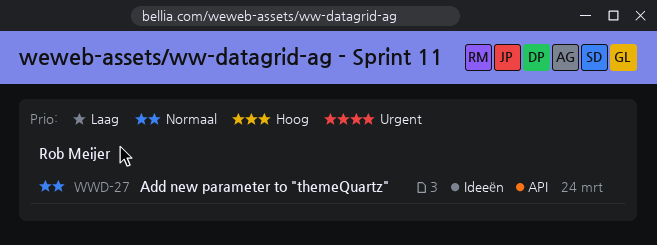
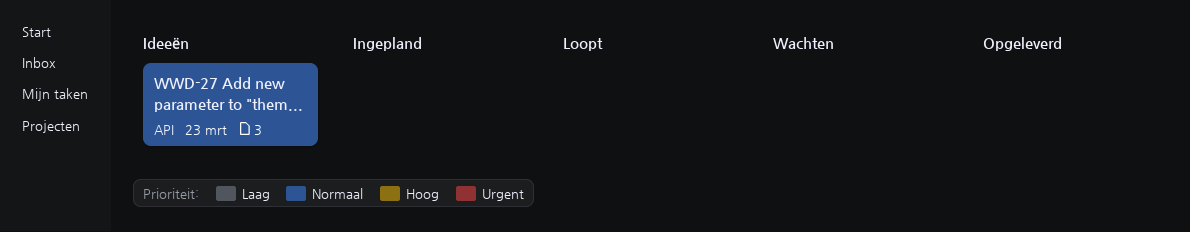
WWD-27, due: Mar 24 -> Mar 23

